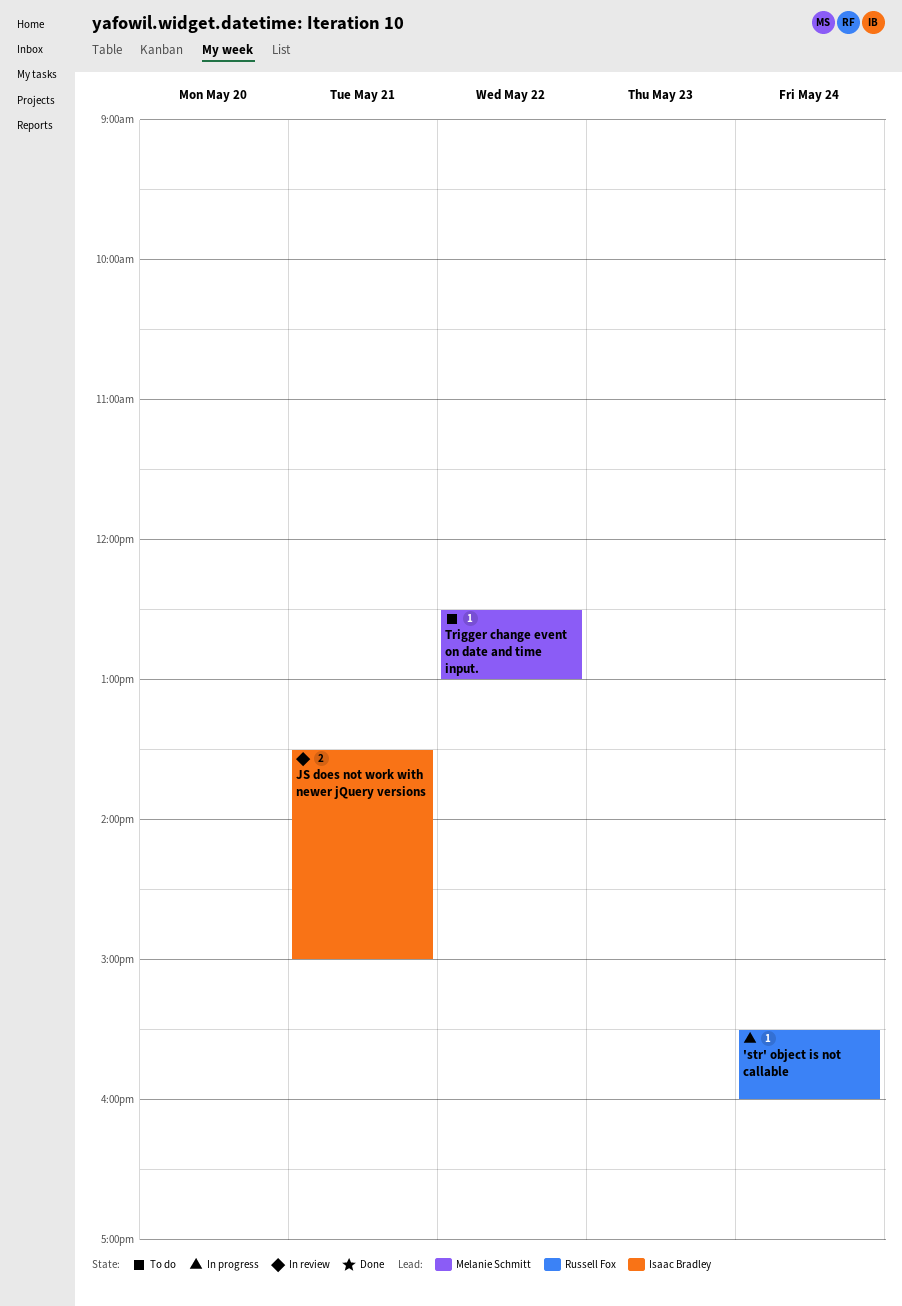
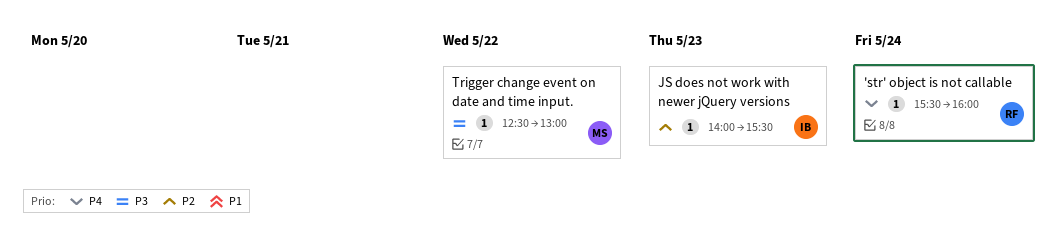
JS does not work with newer jQuery versions, estimate: 2 -> 1
JS does not work with newer jQuery versions, day: May 21 -> May 23
JS does not work with newer jQuery versions, begins: 13:30 -> 14:00
JS does not work with newer jQuery versions, ends: 15:00 -> 15:30

